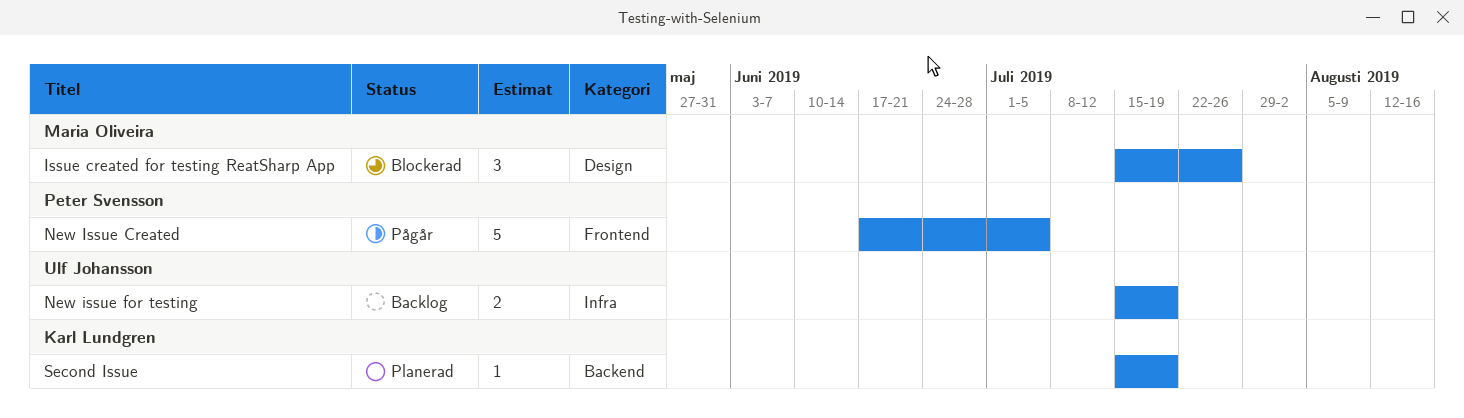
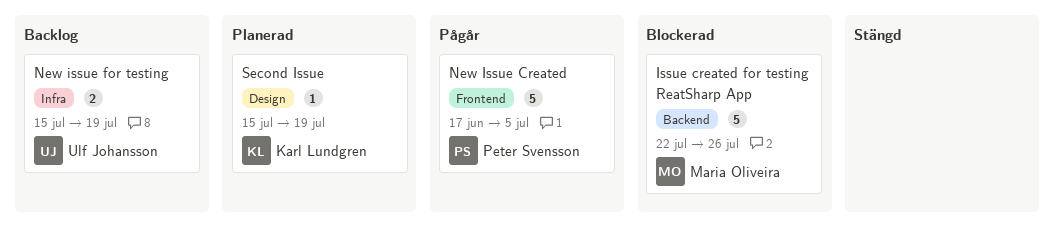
Issue created for testing ReatSharp App, label: Design -> Backend
Issue created for testing ReatSharp App, estimate: 3 -> 5
Issue created for testing ReatSharp App, start: Jul 15 -> Jul 22
Second Issue, label: Backend -> Design

